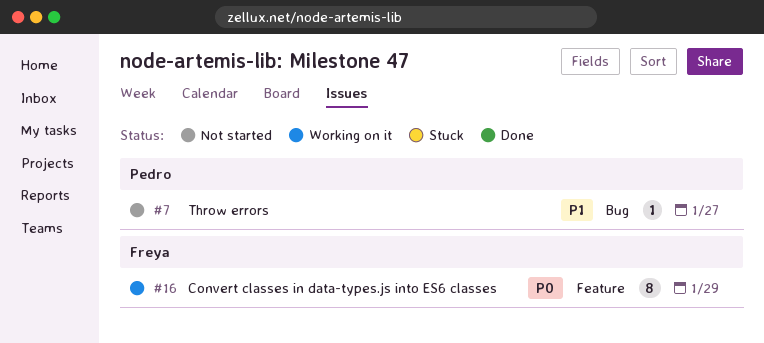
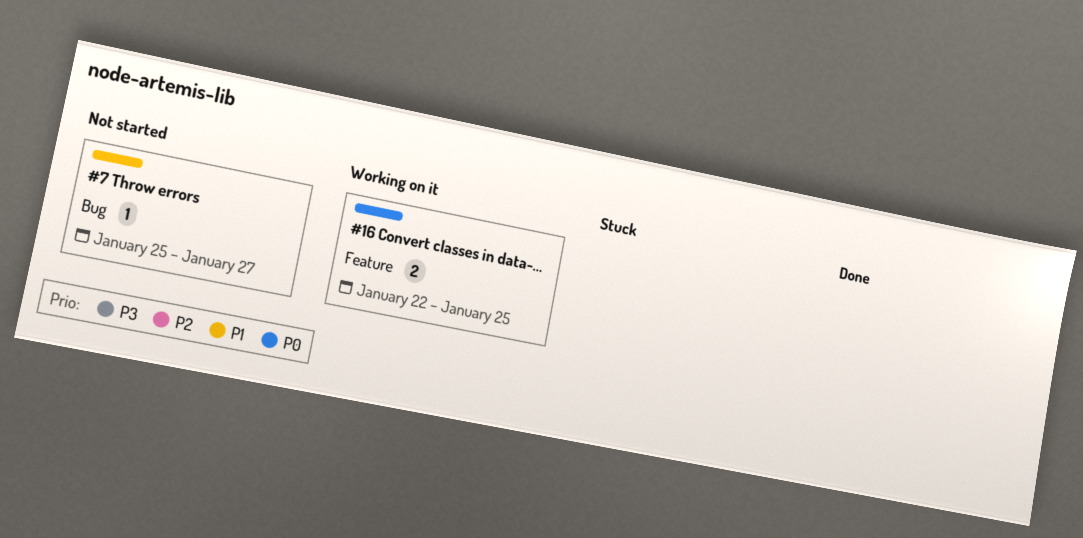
#16, estimate: 8 -> 2
#16, due: Jan 29 -> Jan 25

